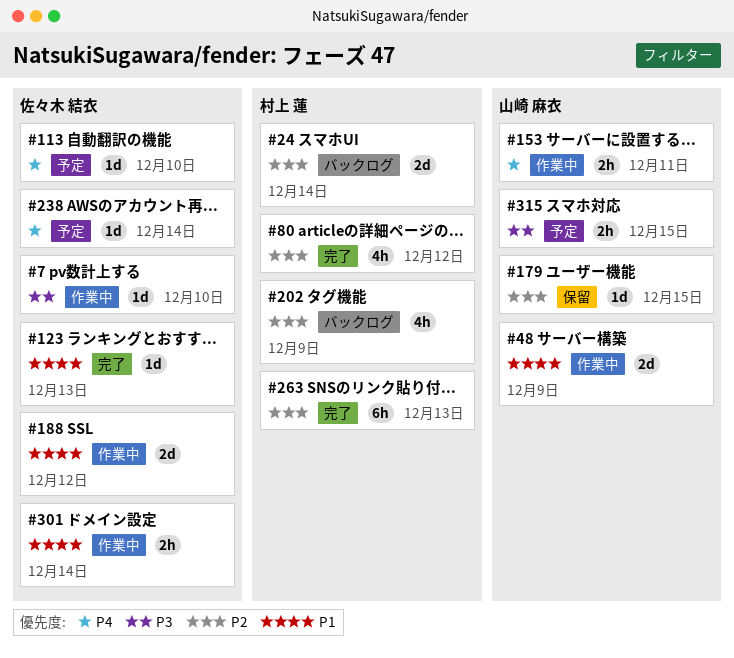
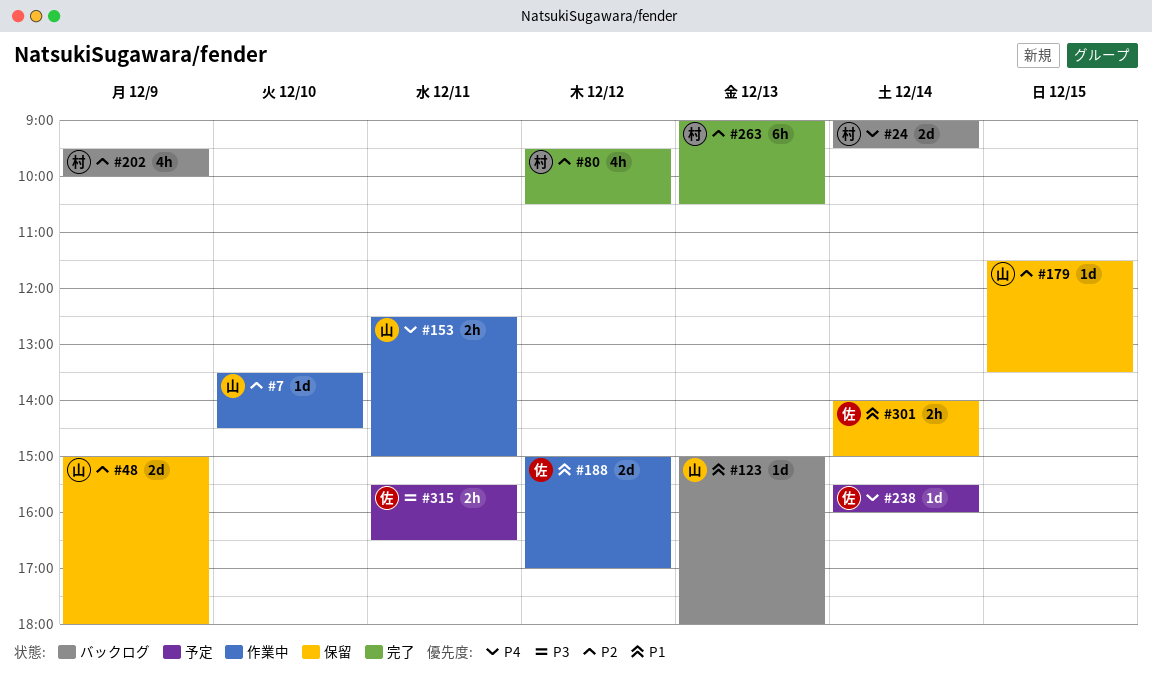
#7, owner: 佐々木 結衣 -> 山崎 麻衣
#7, priority: P3 -> P2
#24, priority: P2 -> P4
#48, status: 作業中 -> 保留
#48, priority: P1 -> P2
#113: present -> none
#123, status: 完了 -> バックログ
#123, owner: 佐々木 結衣 -> 山崎 麻衣
#301, status: 作業中 -> 保留
#315, owner: 山崎 麻衣 -> 佐々木 結衣
#315, day: Dec 15 -> Dec 11

